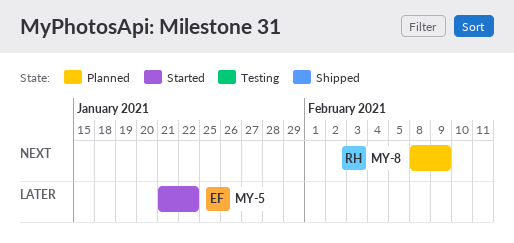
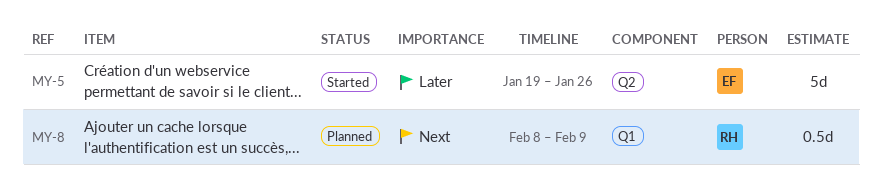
MY-5, start: Jan 21 -> Jan 19
MY-5, due: Jan 22 -> Jan 26

